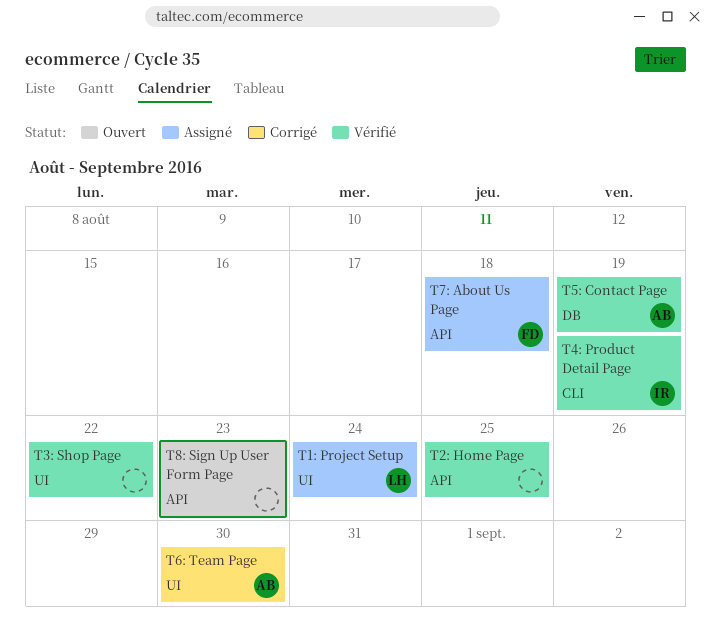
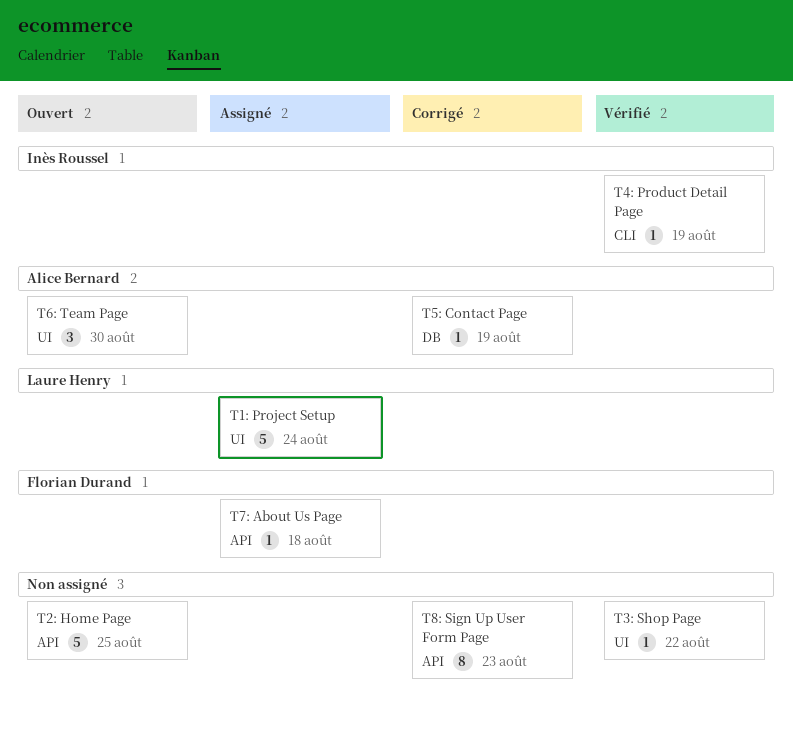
T2: Home Page, status: Vérifié -> Ouvert
T5: Contact Page, status: Vérifié -> Corrigé
T6: Team Page, status: Corrigé -> Ouvert
T8: Sign Up User Form Page, status: Ouvert -> Corrigé

